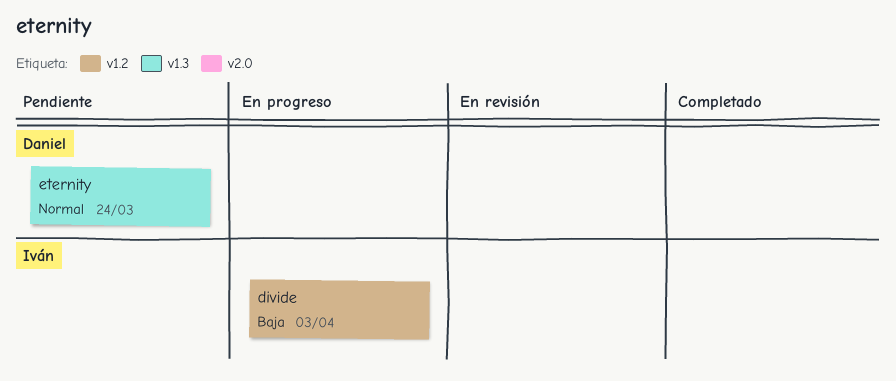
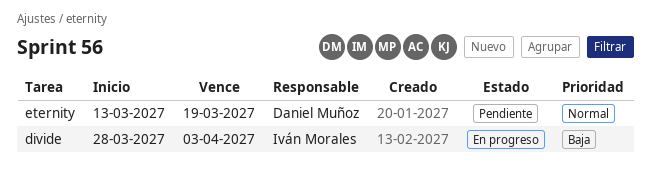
eternity, due: Mar 24 -> Mar 19

